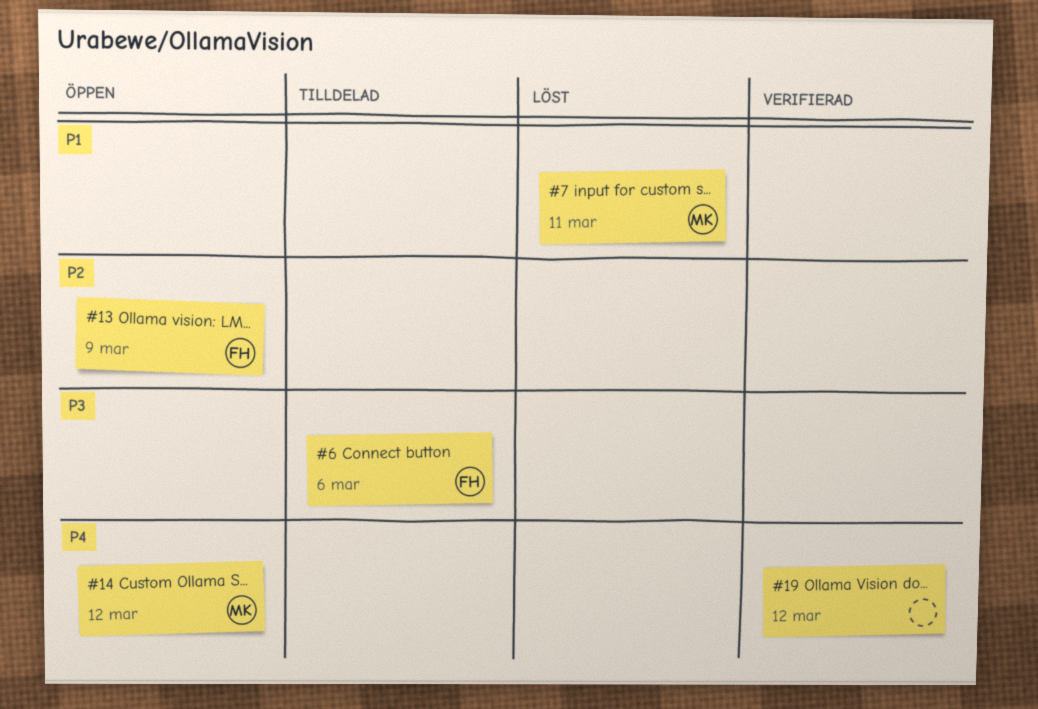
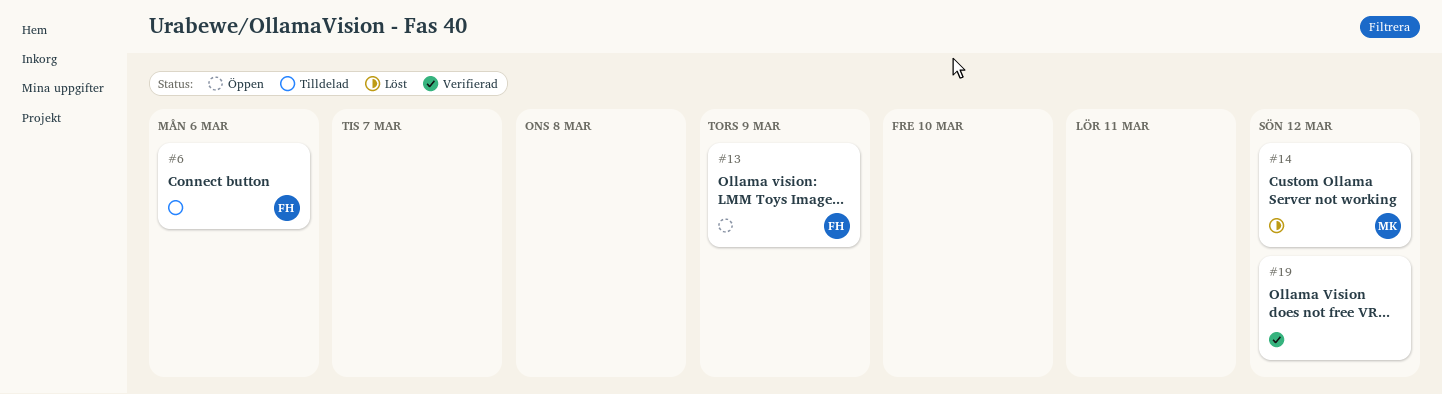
#7: present -> none
#14, status: Öppen -> Löst

